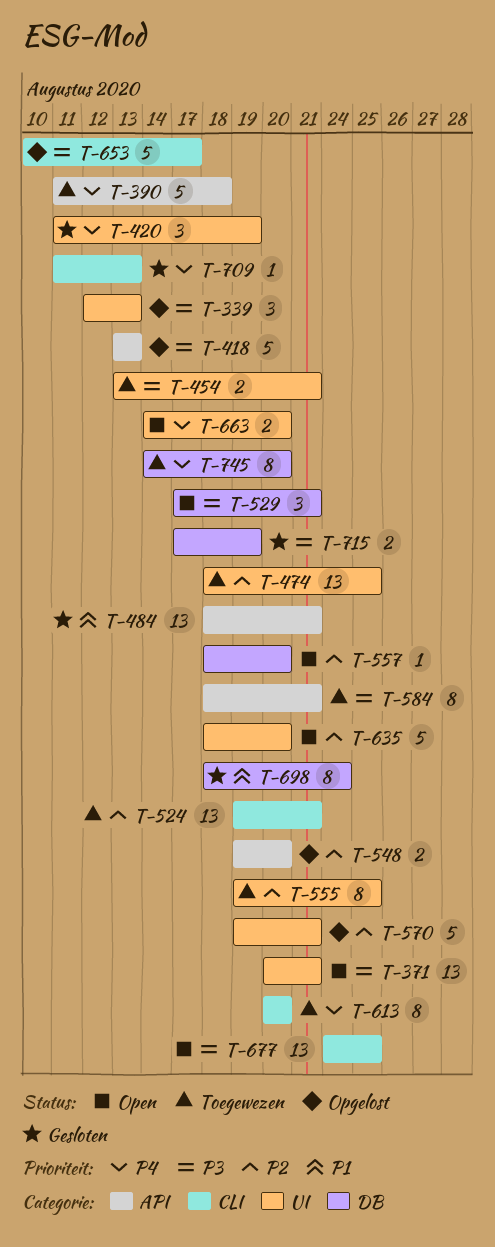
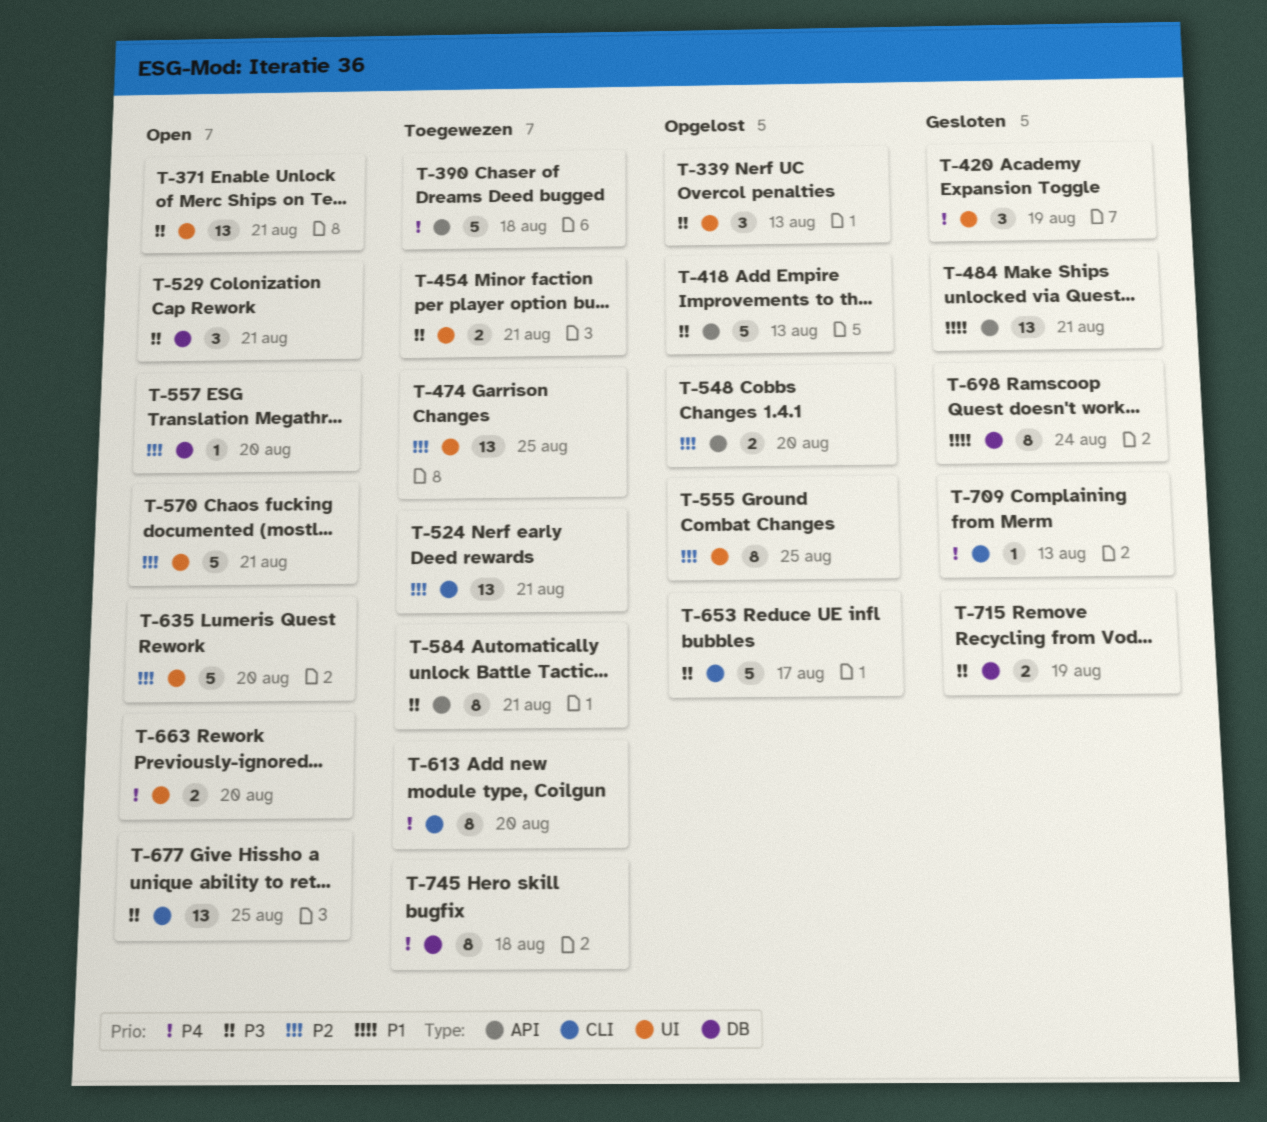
T-555, status: Toegewezen -> Opgelost
T-570, status: Opgelost -> Open
T-745, due: Aug 20 -> Aug 18

